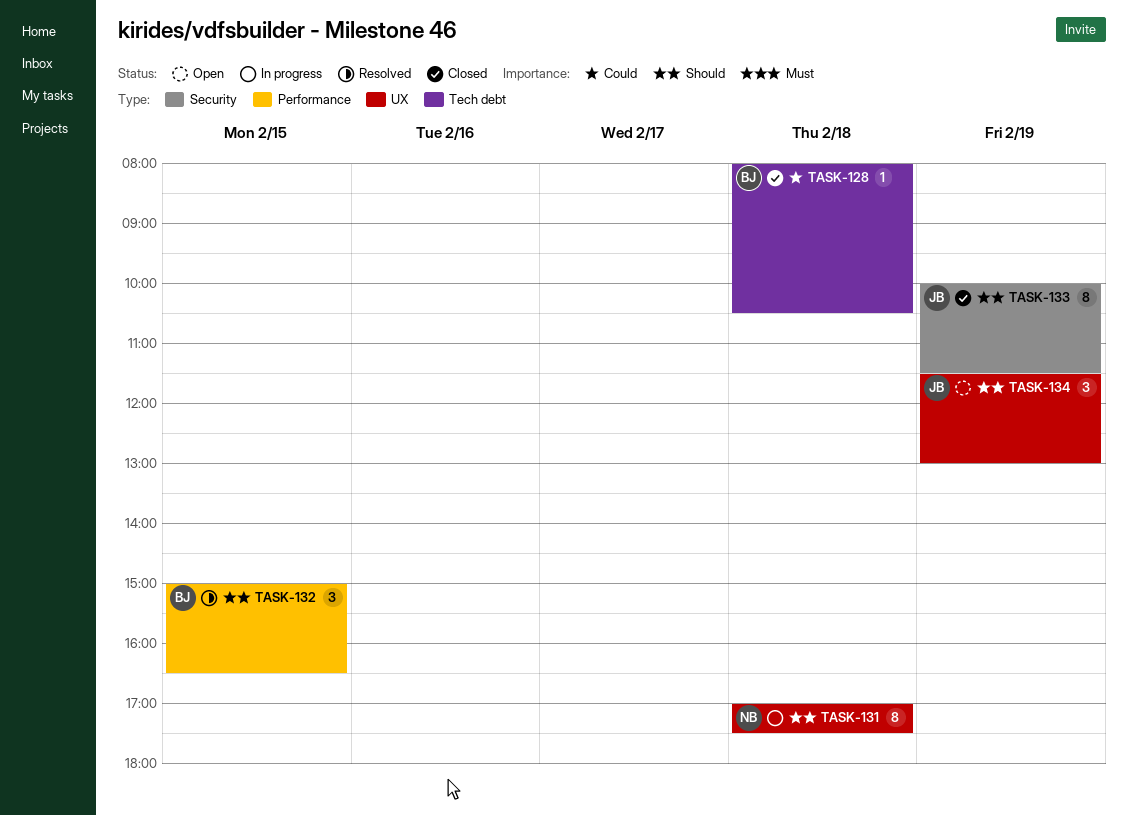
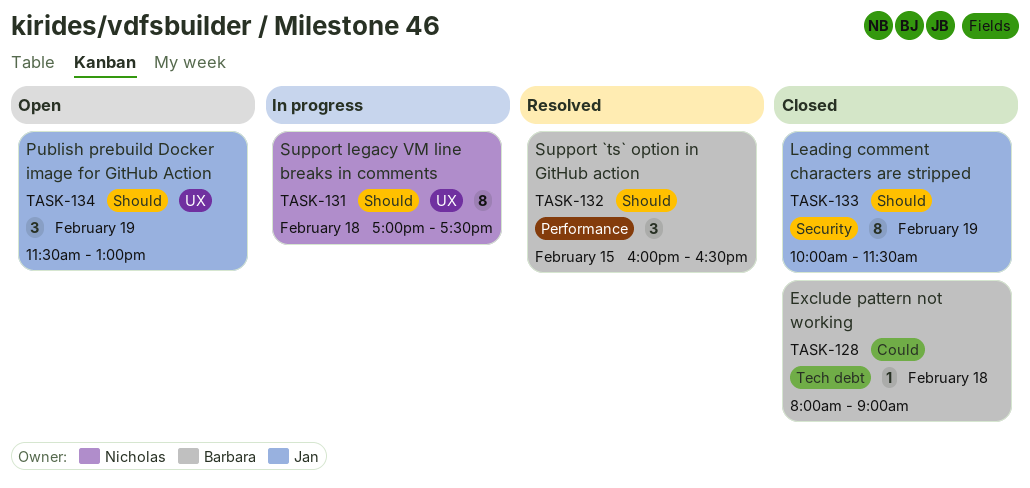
TASK-128, ends: 10:30 -> 09:00
TASK-132, begins: 15:00 -> 16:00

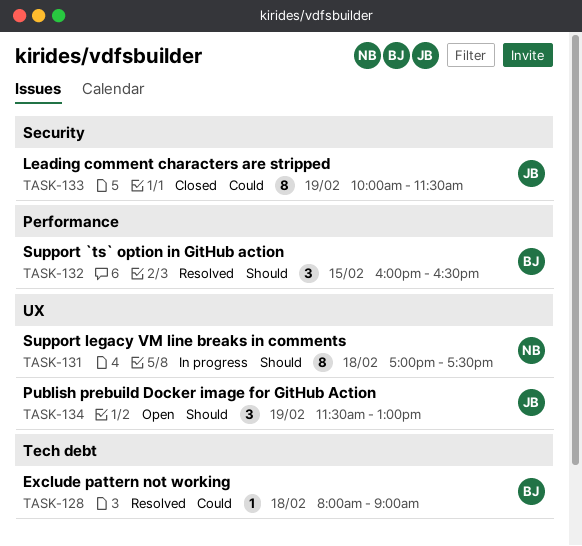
TASK-128, status: Closed -> Resolved
TASK-133, priority: Should -> Could

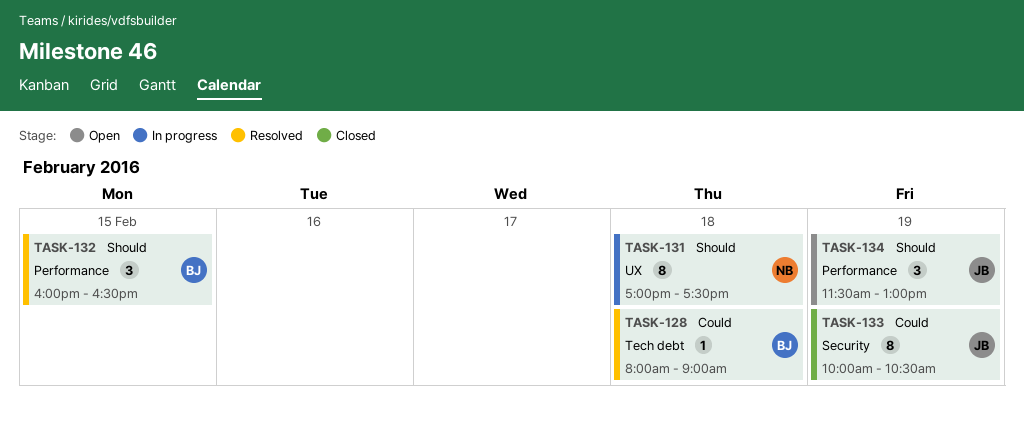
TASK-133, ends: 11:30 -> 10:30
TASK-134, label: UX -> Performance

